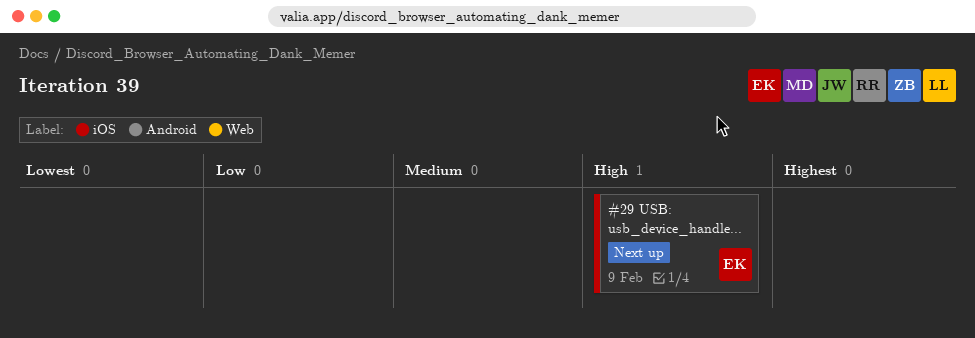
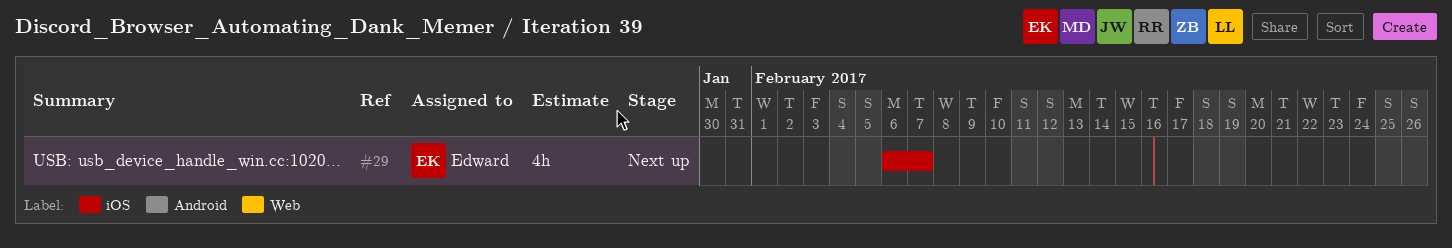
#29, due: Feb 9 -> Feb 7

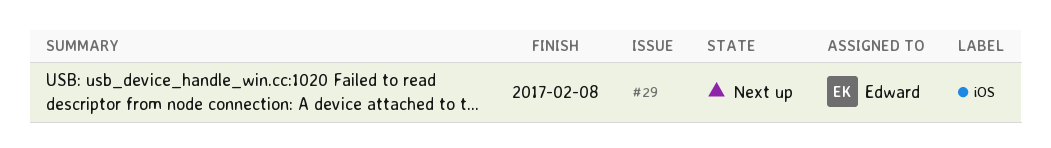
#29, due: Feb 7 -> Feb 8

